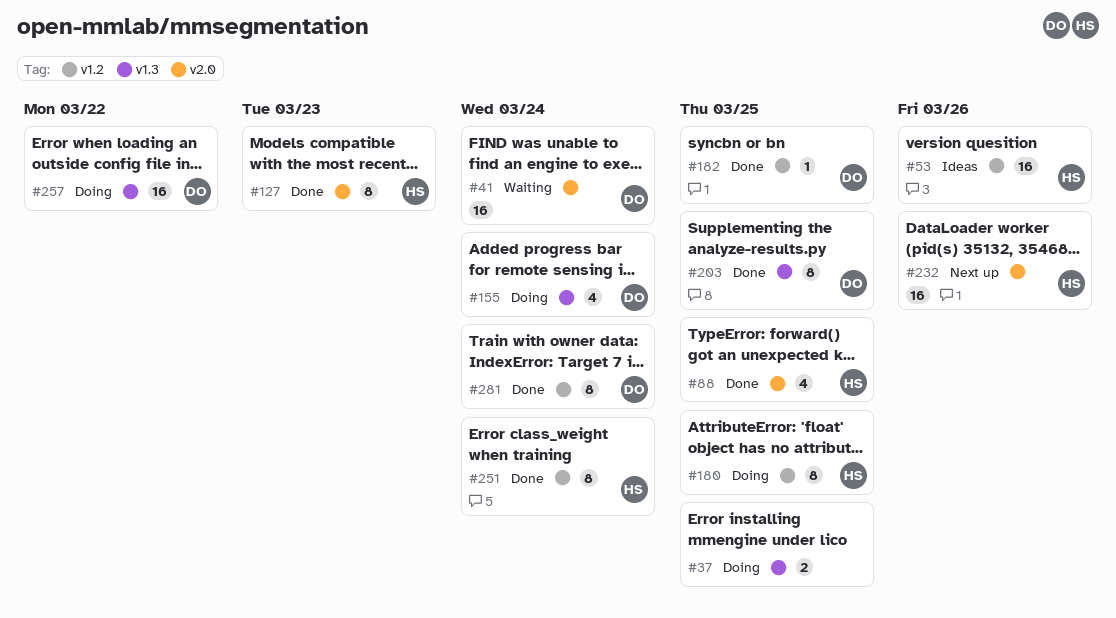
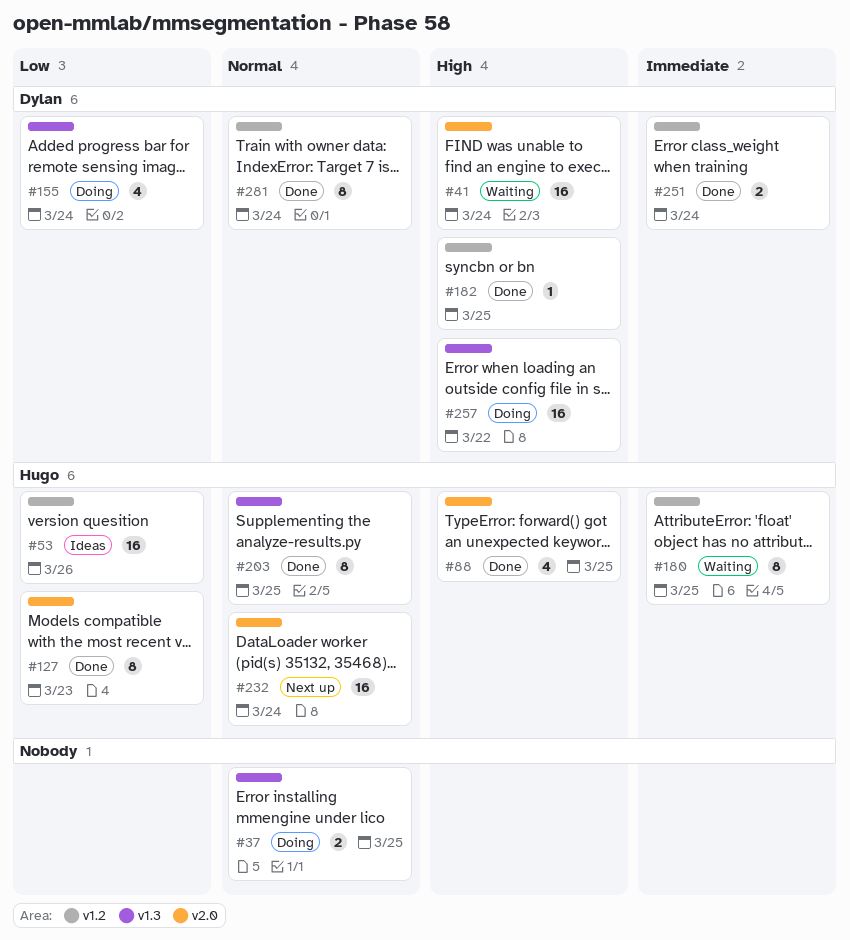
#180, status: Doing -> Waiting
#203, owner: Dylan -> Hugo
#232, due: Mar 26 -> Mar 24
#251, owner: Hugo -> Dylan
#251, estimate: 8 -> 2

